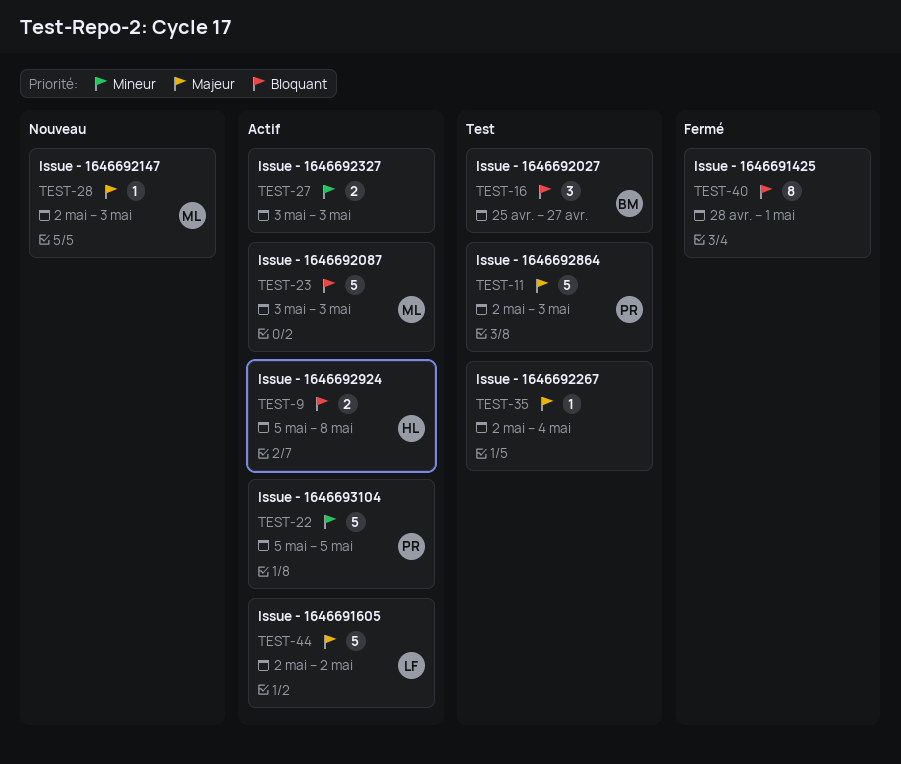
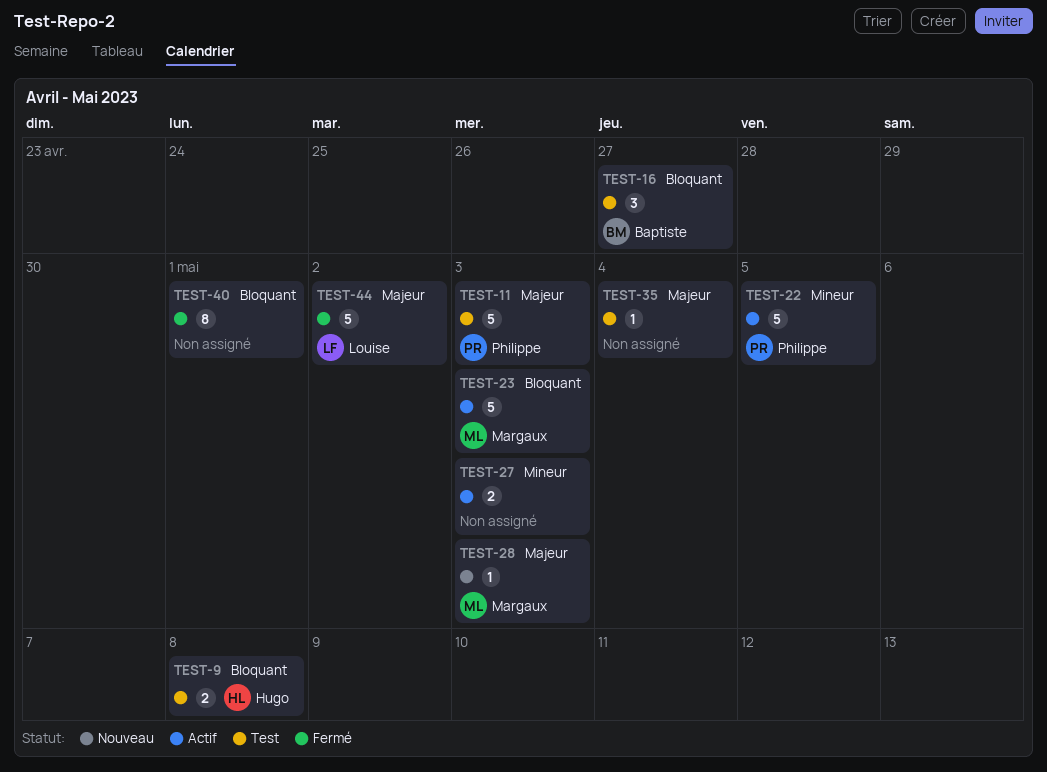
TEST-9, status: Actif -> Test
TEST-44, status: Actif -> Fermé

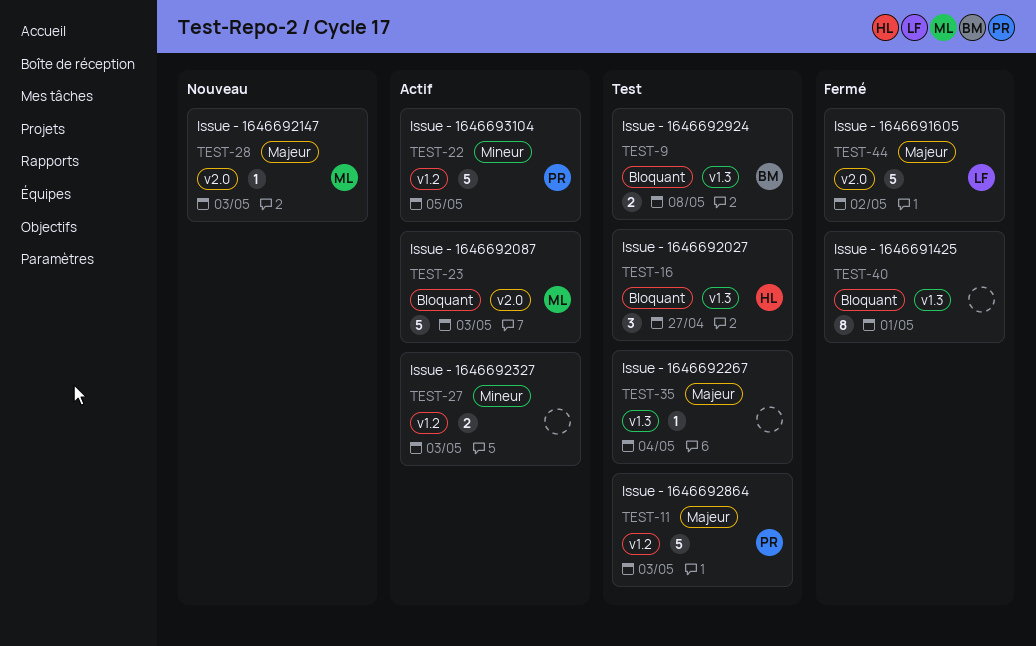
TEST-9, owner: Hugo -> Baptiste
TEST-16, owner: Baptiste -> Hugo

